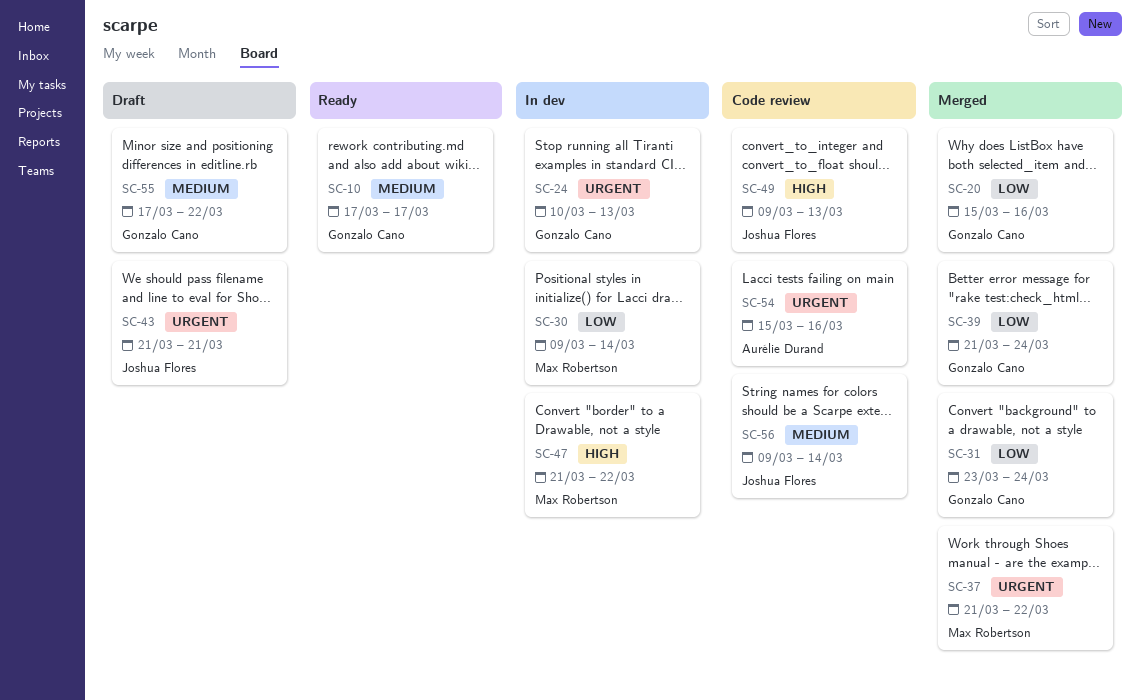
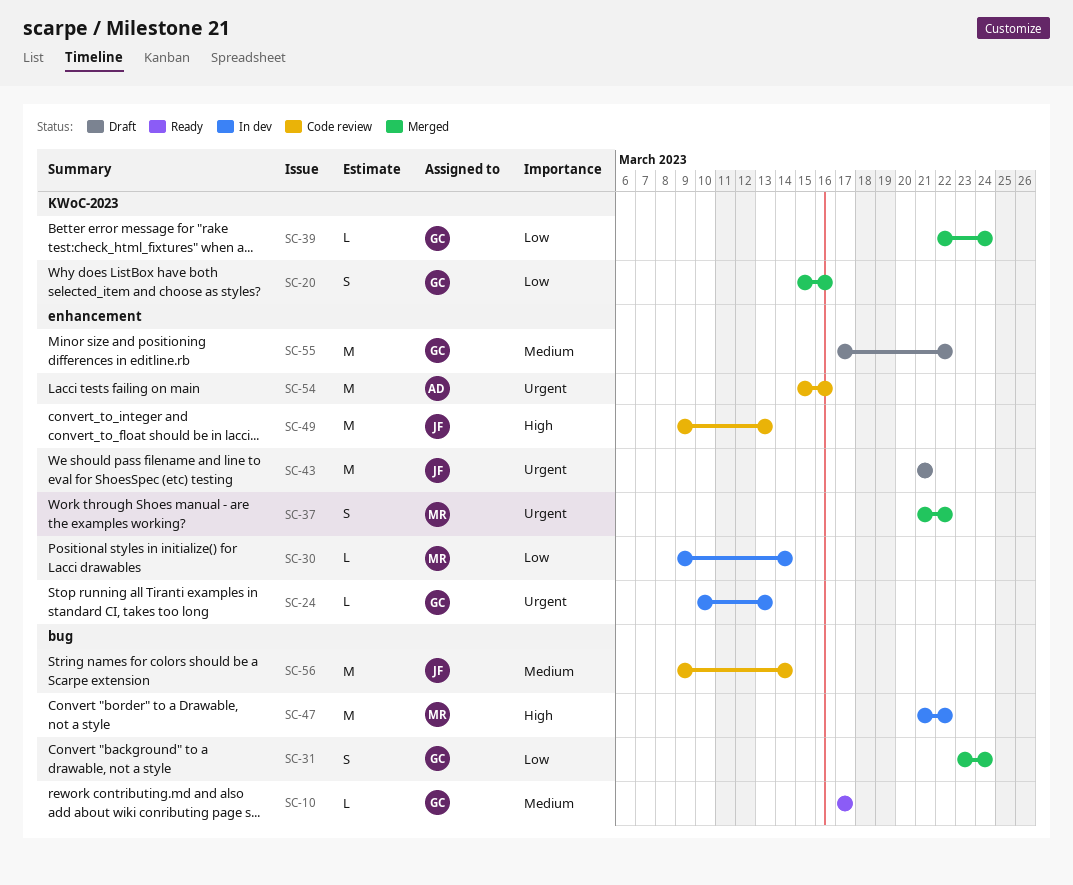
SC-39, start: Mar 21 -> Mar 22

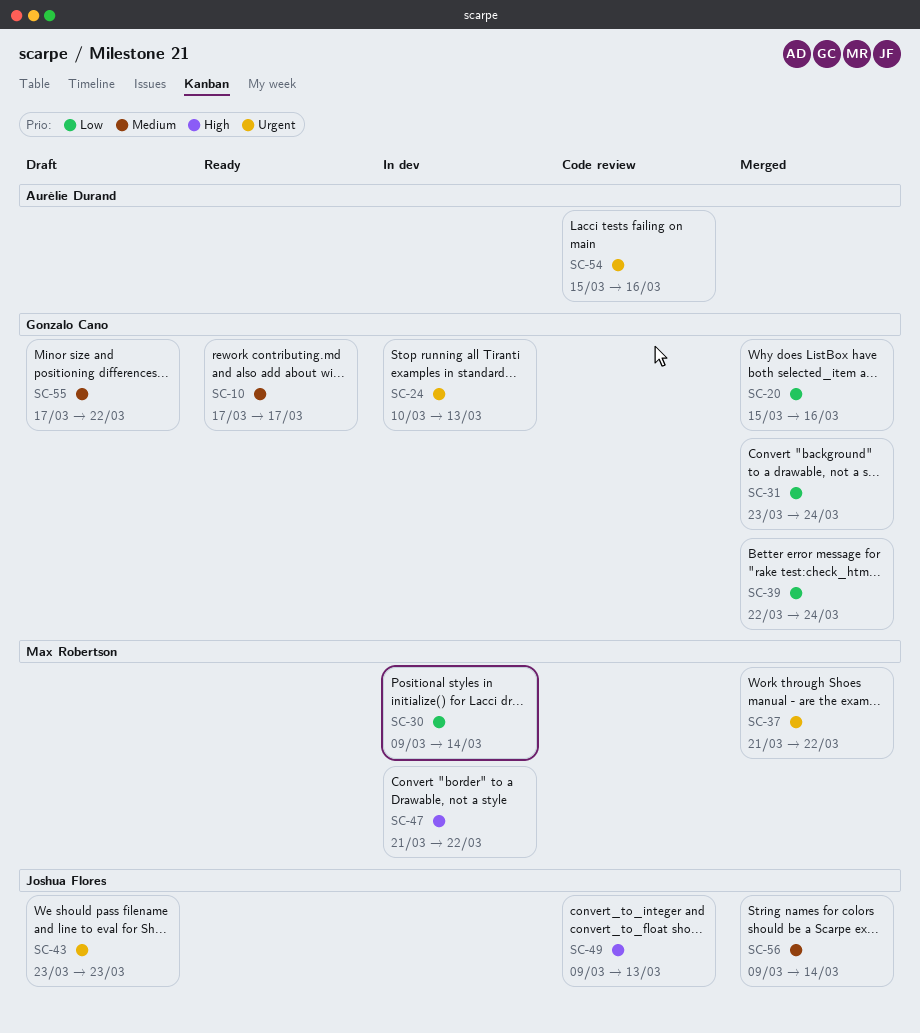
SC-43, start: Mar 21 -> Mar 23
SC-43, due: Mar 21 -> Mar 23
SC-56, status: Code review -> Merged

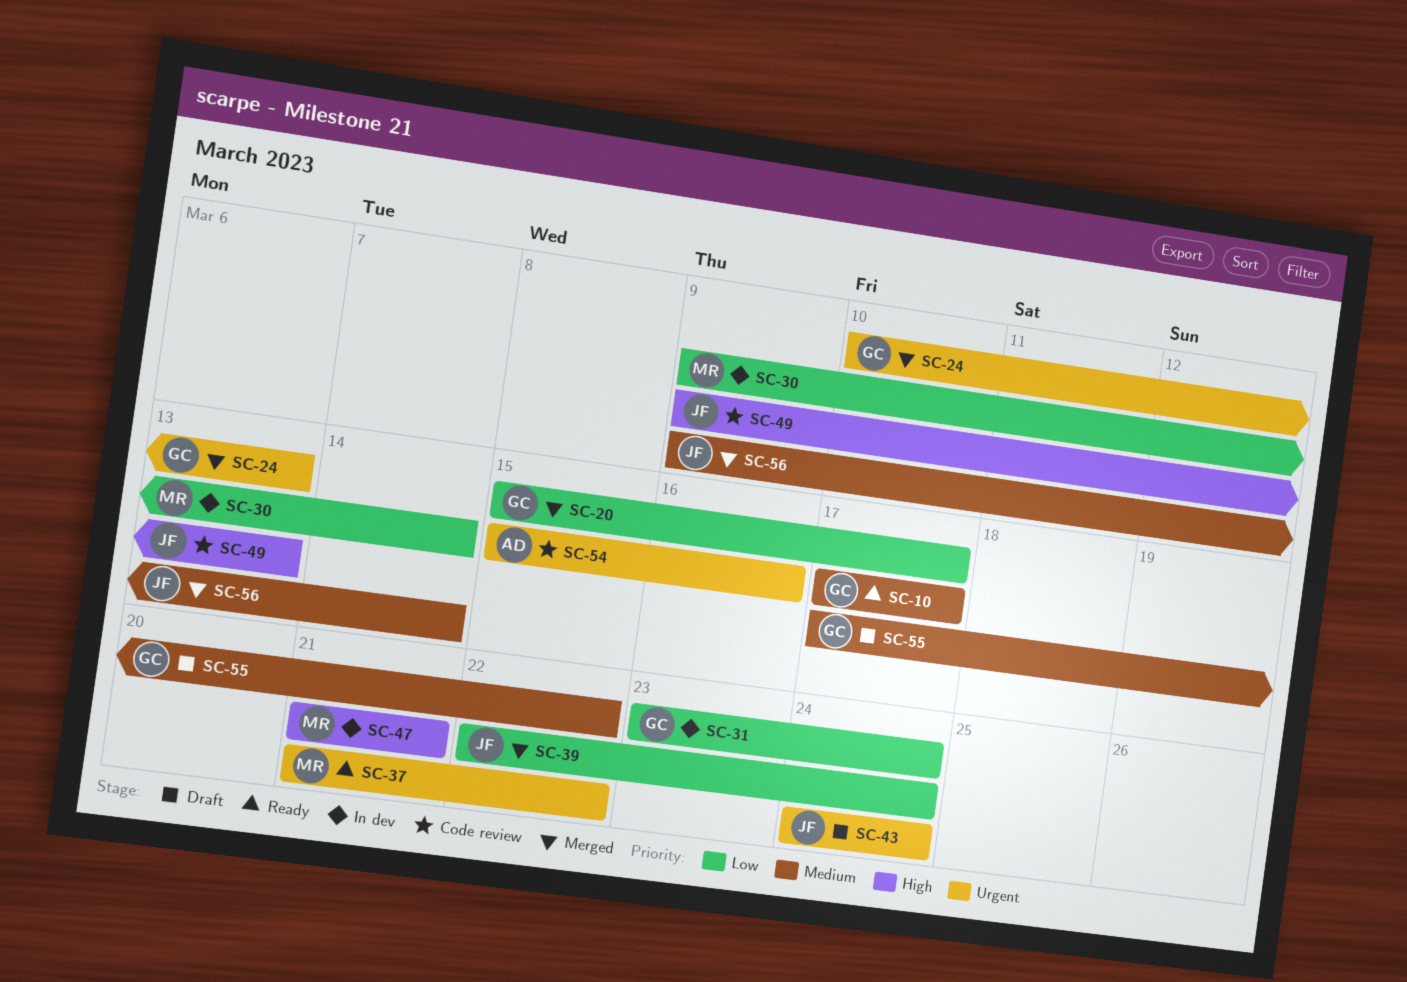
SC-20, due: Mar 16 -> Mar 17
SC-24, status: In dev -> Merged
SC-31, status: Merged -> In dev
SC-37, status: Merged -> Ready
SC-39, owner: Gonzalo Cano -> Joshua Flores
SC-43, start: Mar 23 -> Mar 24
SC-43, due: Mar 23 -> Mar 24
SC-47, due: Mar 22 -> Mar 21

